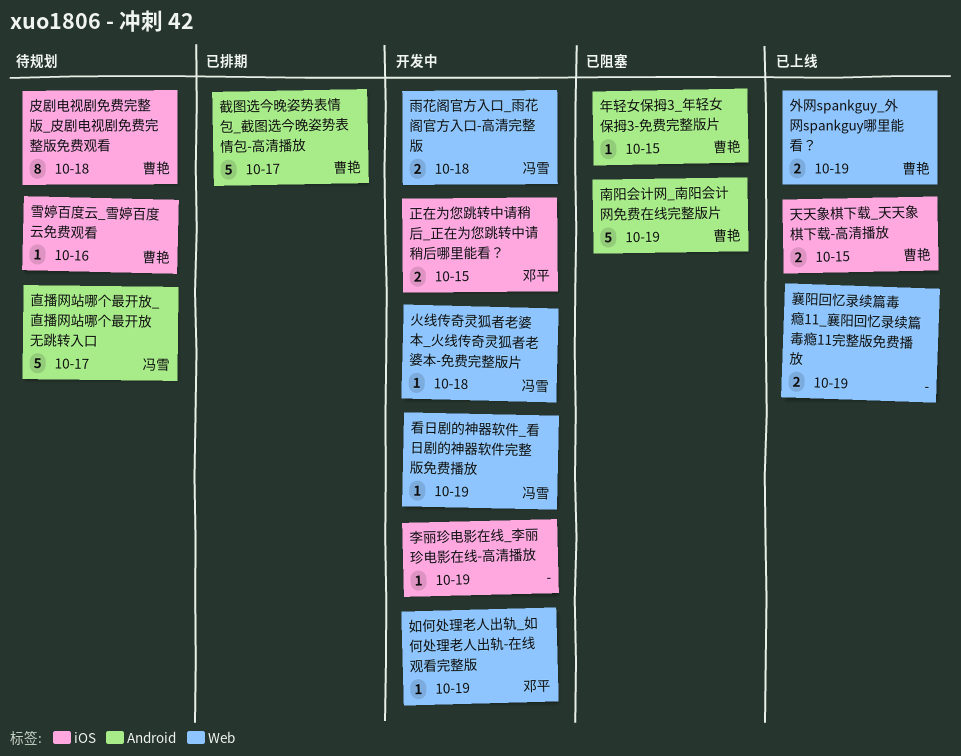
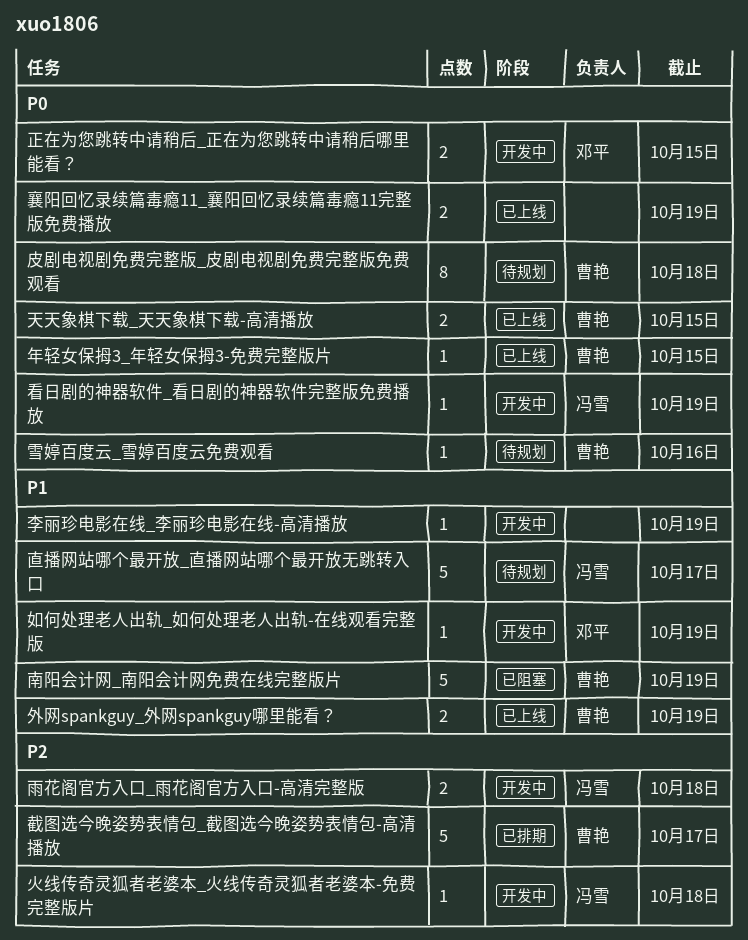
年轻女保拇3_年轻女保拇3-免费完整版片, status: 已阻塞 -> 已上线

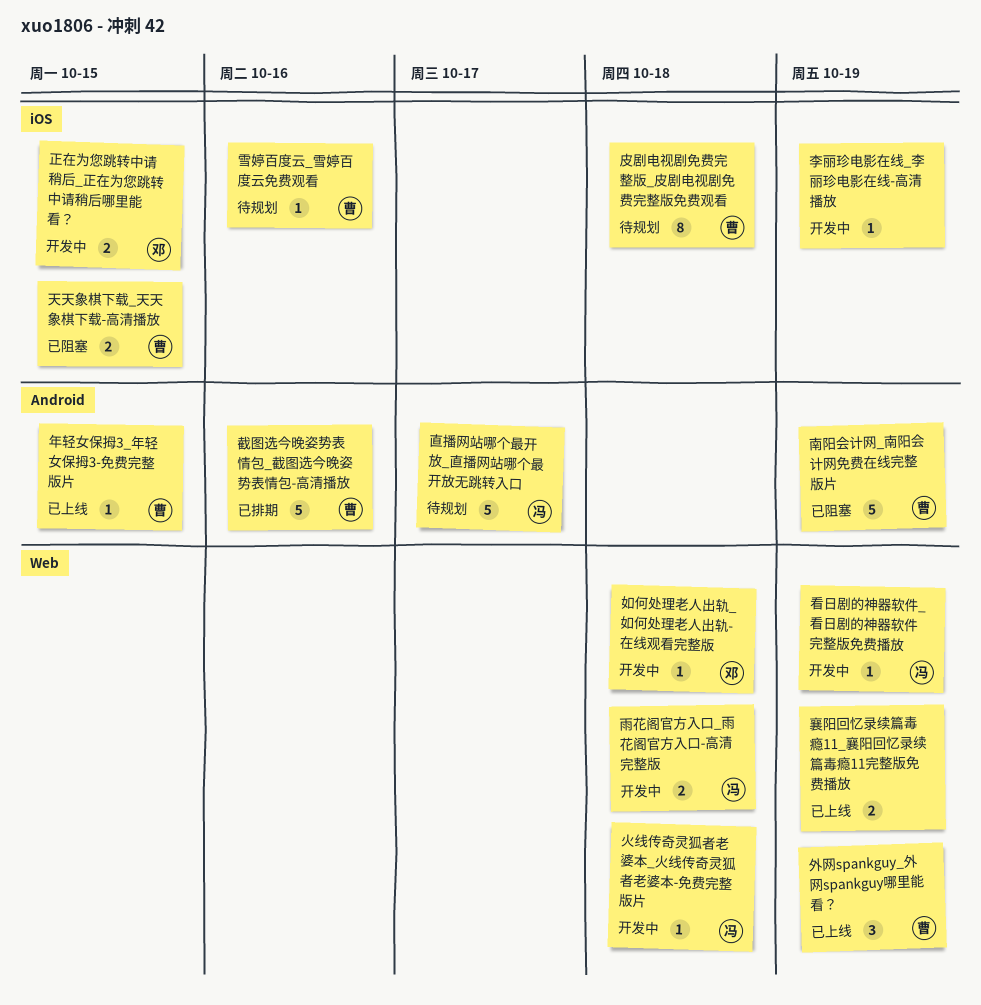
外网spankguy_外网spankguy哪里能看？, estimate: 2 -> 3
天天象棋下载_天天象棋下载-高清播放, status: 已上线 -> 已阻塞
如何处理老人出轨_如何处理老人出轨-在线观看完整版, due: Oct 19 -> Oct 18
截图选今晚姿势表情包_截图选今晚姿势表情包-高清播放, due: Oct 17 -> Oct 16

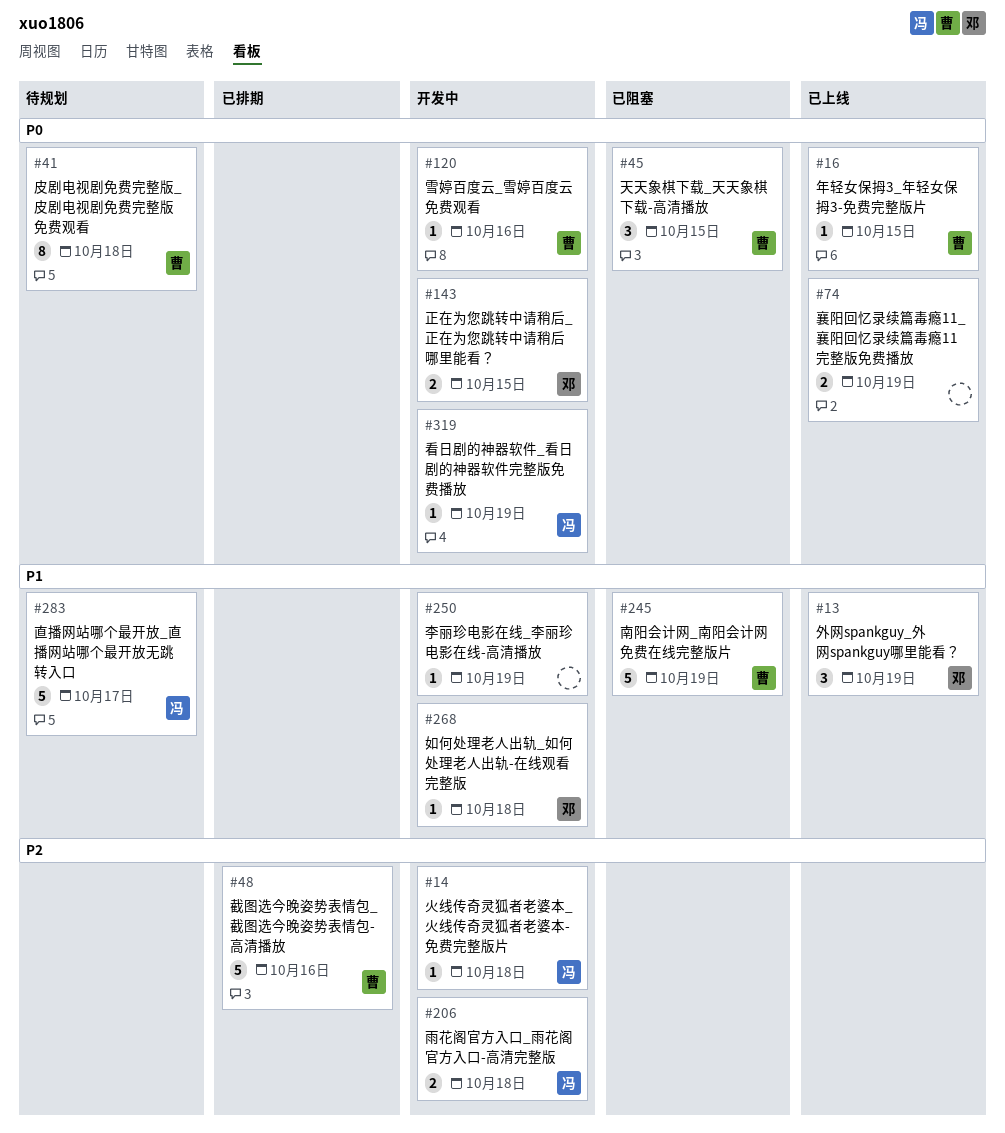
外网spankguy_外网spankguy哪里能看？, owner: 曹 -> 邓
天天象棋下载_天天象棋下载-高清播放, estimate: 2 -> 3
雪婷百度云_雪婷百度云免费观看, status: 待规划 -> 开发中

